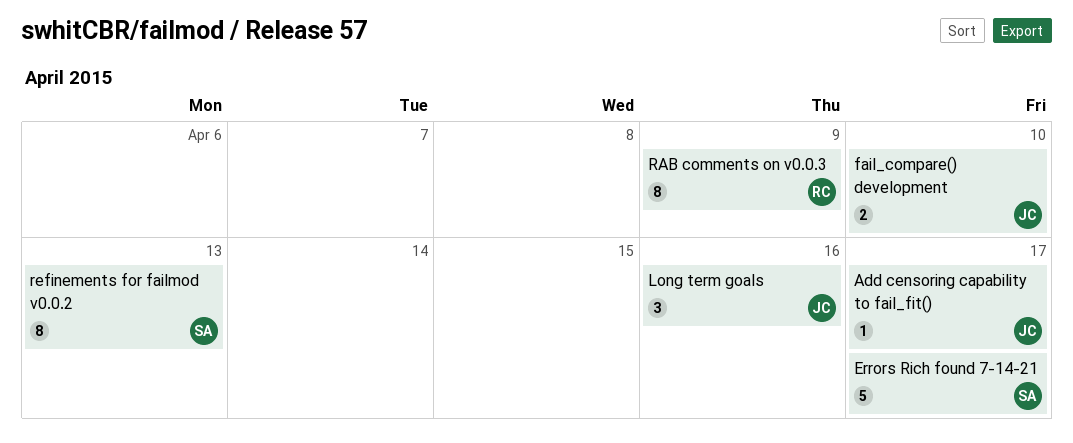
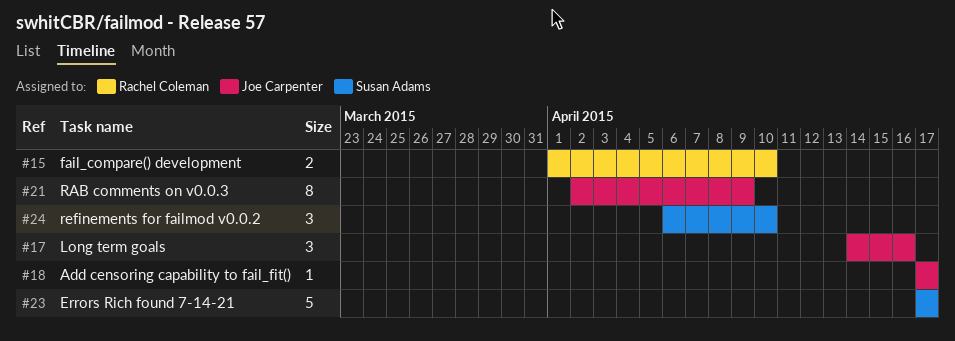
fail_compare() development, owner: Joe Carpenter -> Rachel Coleman
RAB comments on v0.0.3, owner: Rachel Coleman -> Joe Carpenter
refinements for failmod v0.0.2, estimate: 8 -> 3
refinements for failmod v0.0.2, due: Apr 13 -> Apr 10

